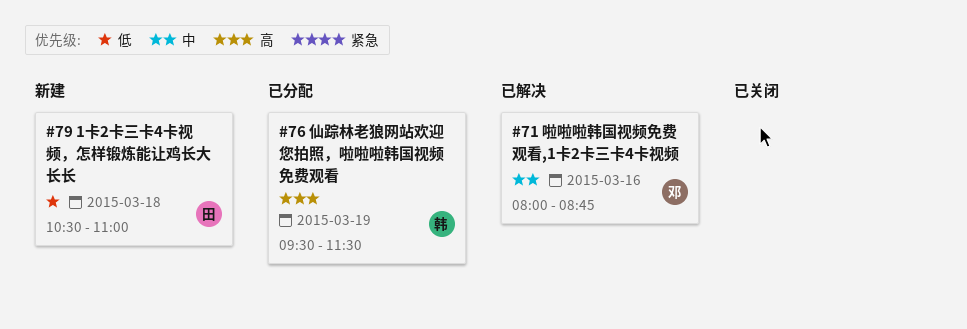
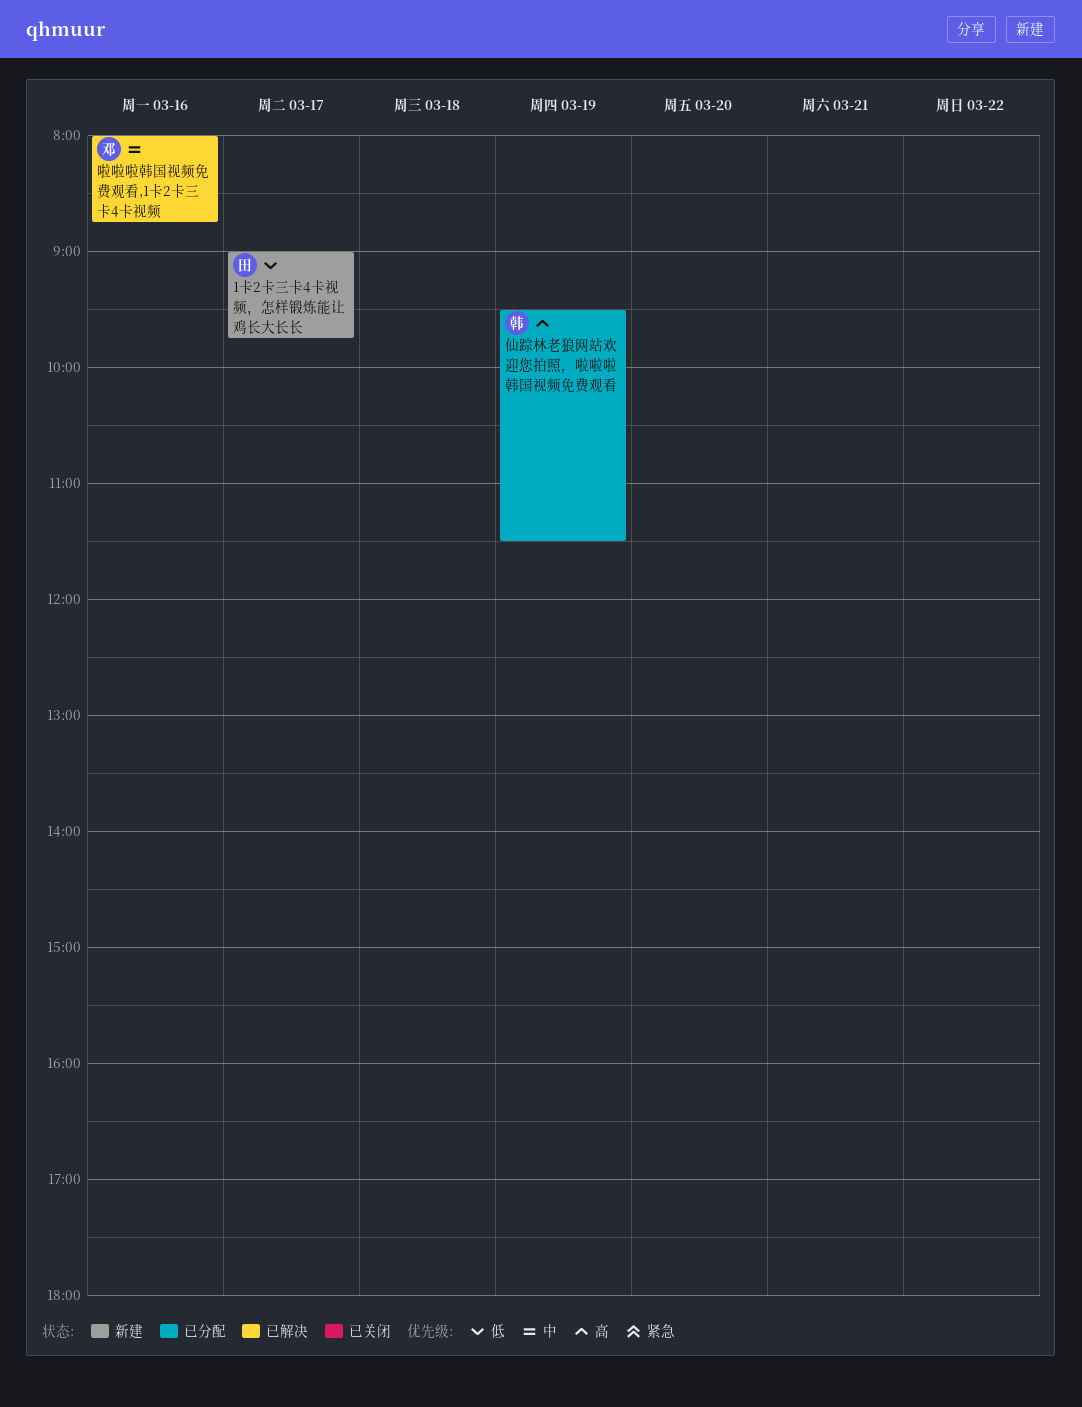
1卡2卡三卡4卡视频，怎样锻炼能让鸡长大长长, day: Mar 18 -> Mar 17
1卡2卡三卡4卡视频，怎样锻炼能让鸡长大长长, begins: 10:30 -> 09:00
1卡2卡三卡4卡视频，怎样锻炼能让鸡长大长长, ends: 11:00 -> 09:45

